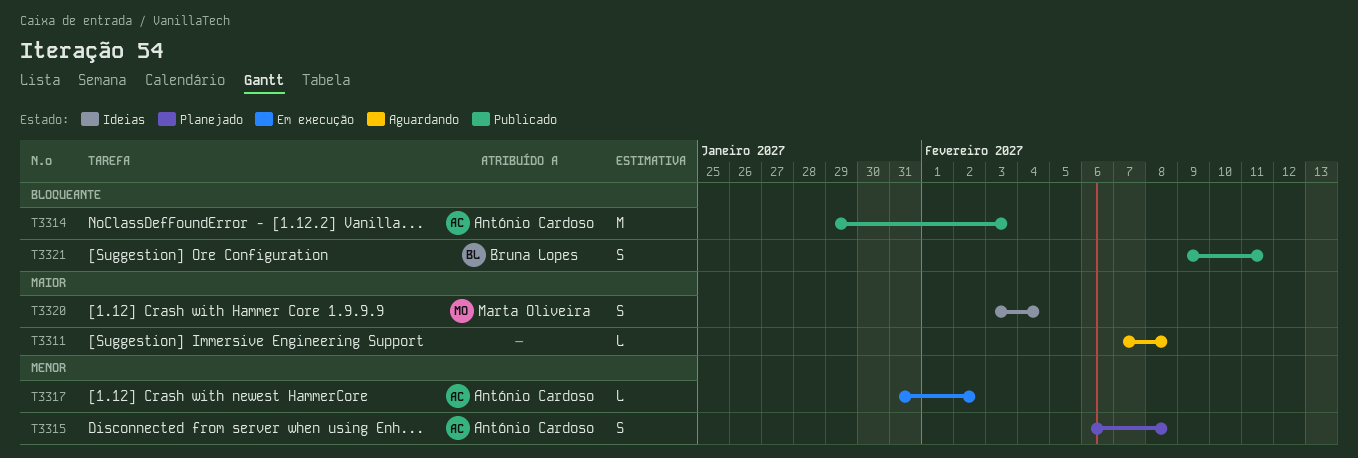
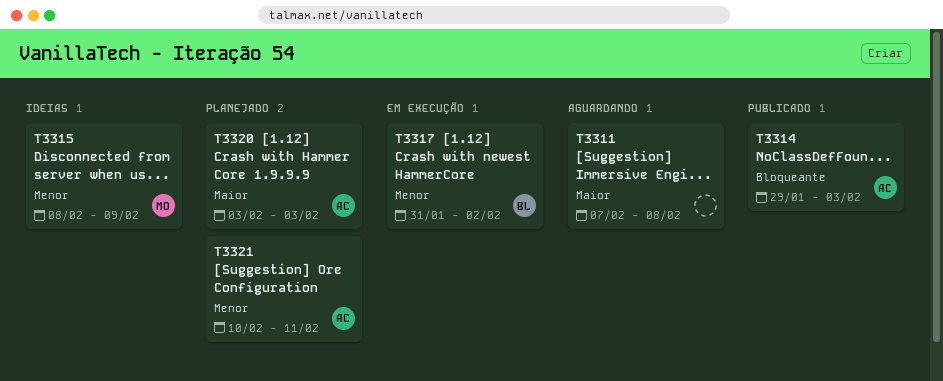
T3315, status: Planejado -> Ideias
T3315, owner: António Cardoso -> Marta Oliveira
T3315, start: Feb 6 -> Feb 8
T3315, due: Feb 8 -> Feb 9
T3317, owner: António Cardoso -> Bruna Lopes
T3320, status: Ideias -> Planejado
T3320, owner: Marta Oliveira -> António Cardoso
T3320, due: Feb 4 -> Feb 3
T3321, status: Publicado -> Planejado
T3321, owner: Bruna Lopes -> António Cardoso
T3321, priority: Bloqueante -> Menor
T3321, start: Feb 9 -> Feb 10

